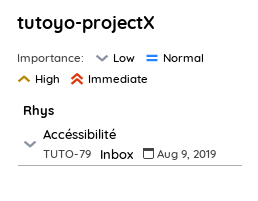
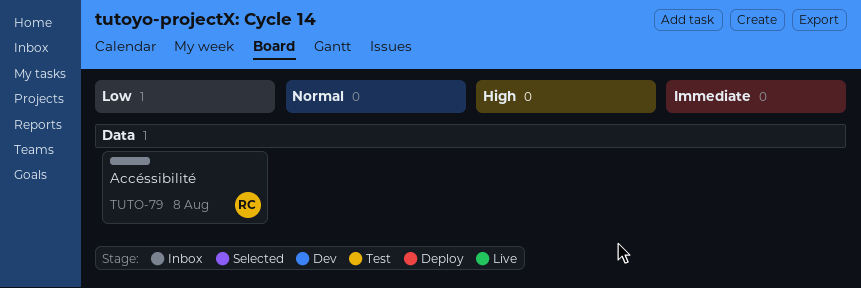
TUTO-79, due: Aug 9 -> Aug 8

